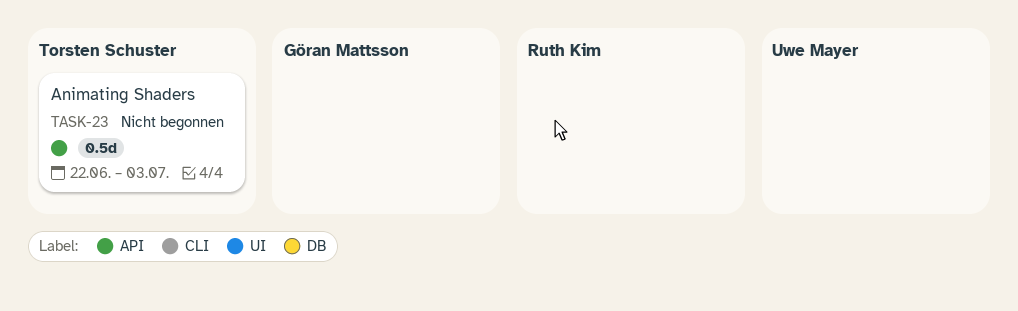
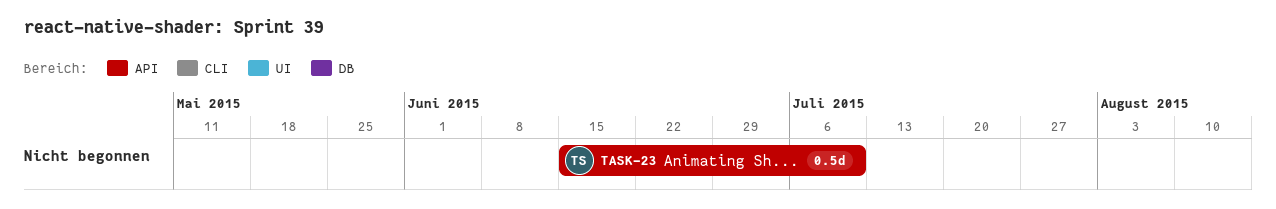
TASK-23, start: Jun 22 -> Jun 15
TASK-23, due: Jul 3 -> Jul 10

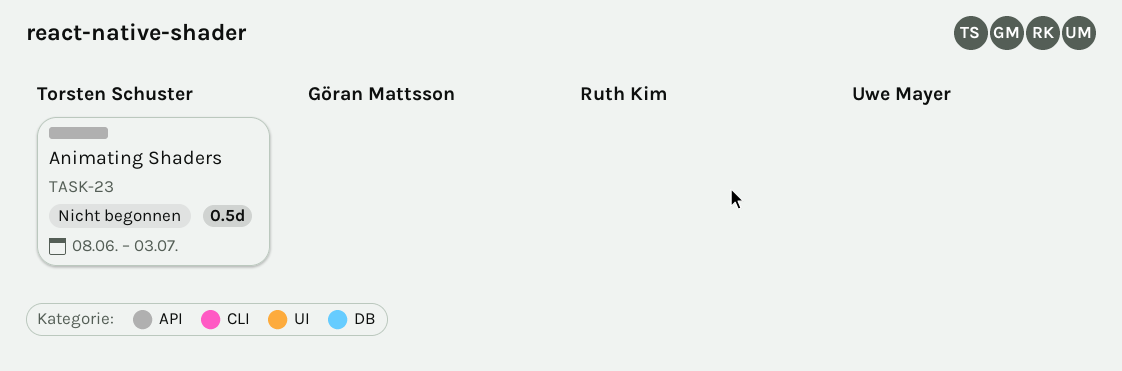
TASK-23, start: Jun 15 -> Jun 8
TASK-23, due: Jul 10 -> Jul 3

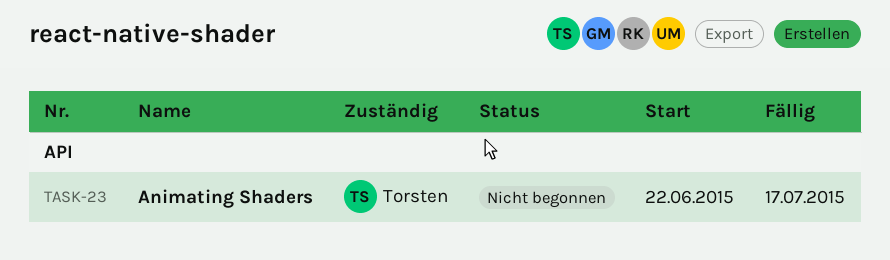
TASK-23, start: Jun 8 -> Jun 22
TASK-23, due: Jul 3 -> Jul 17

